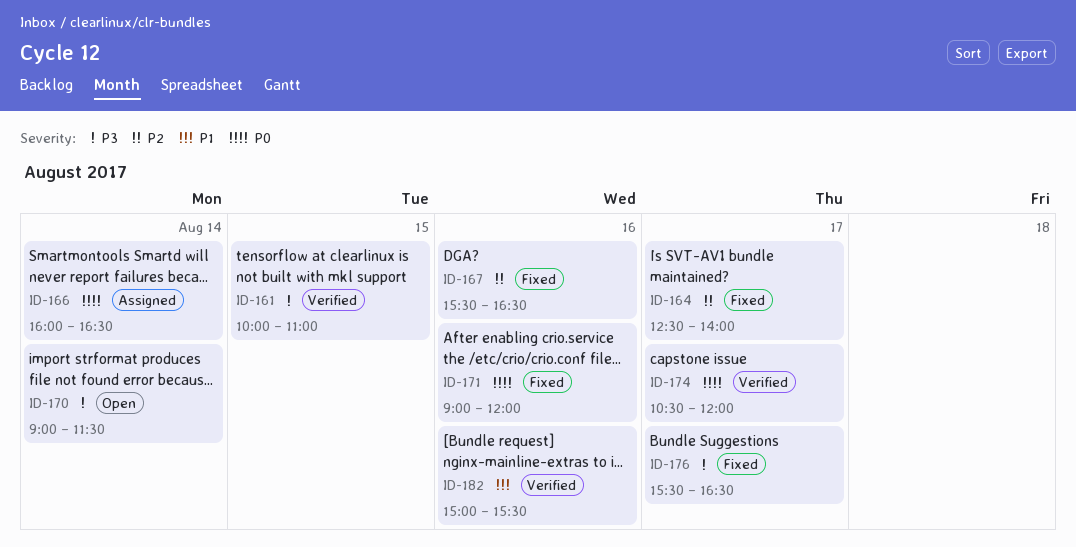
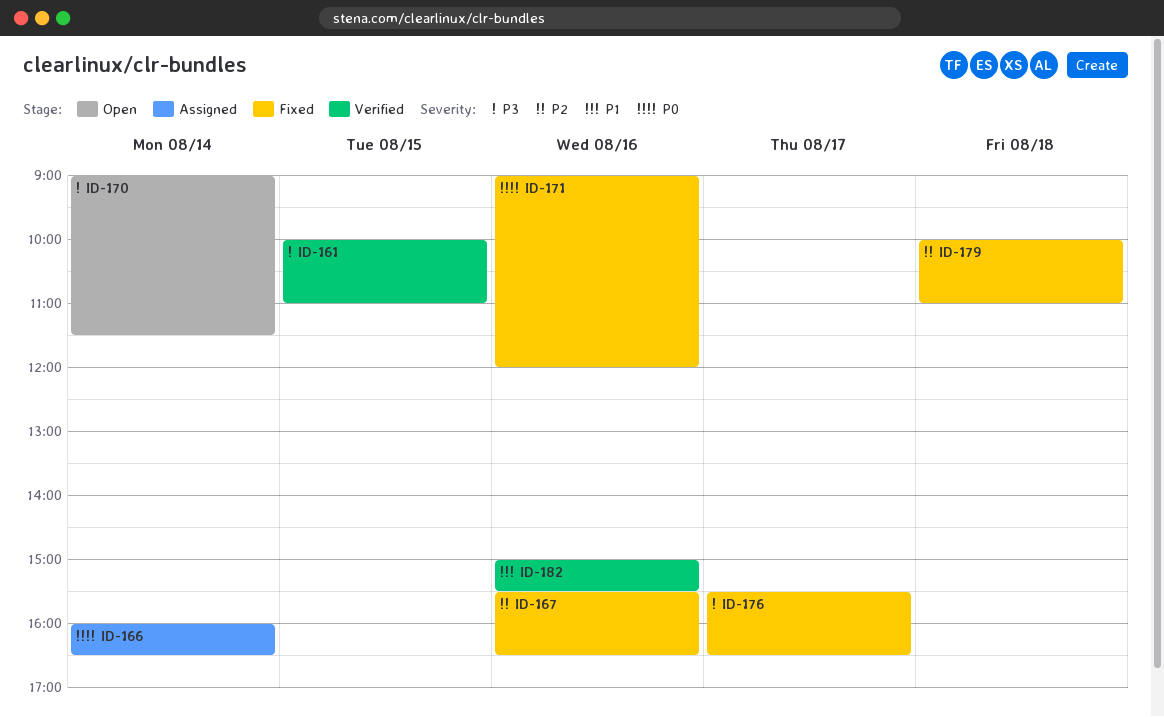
ID-164: present -> none
ID-174: present -> none
ID-179: none -> present

